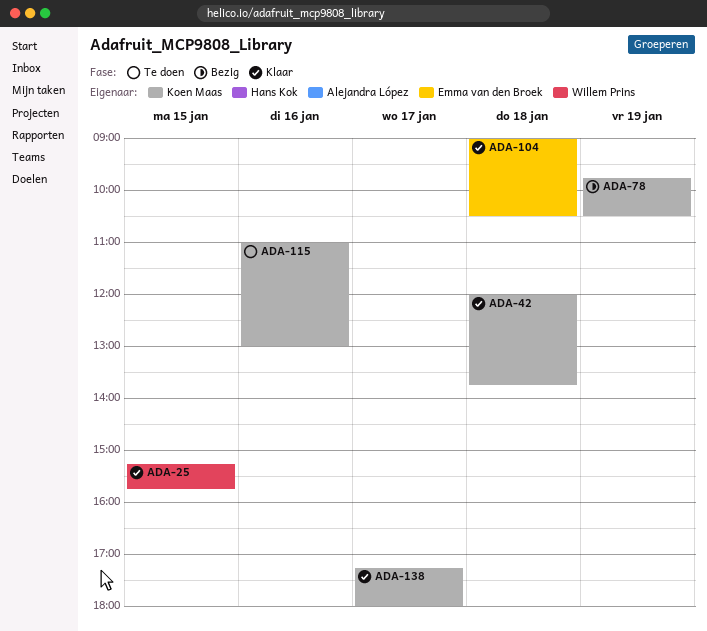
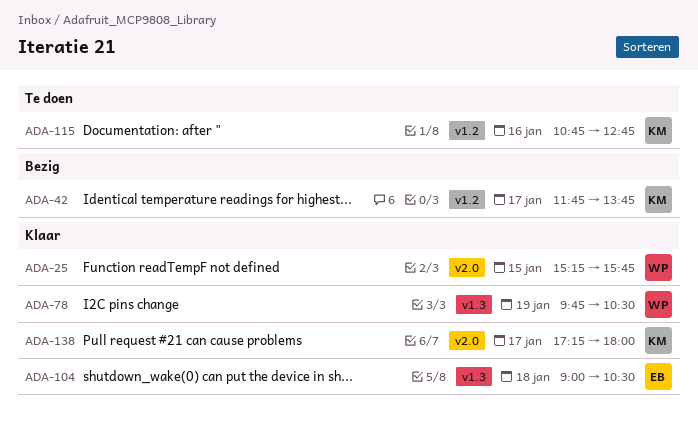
ADA-42, status: Klaar -> Bezig
ADA-42, day: Jan 18 -> Jan 17
ADA-42, begins: 12:00 -> 11:45
ADA-78, status: Bezig -> Klaar
ADA-78, owner: Koen Maas -> Willem Prins
ADA-115, begins: 11:00 -> 10:45
ADA-115, ends: 13:00 -> 12:45

